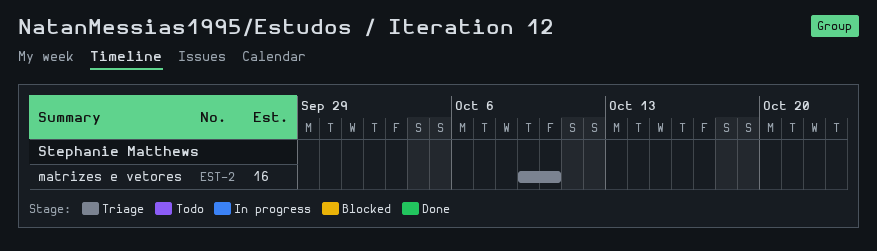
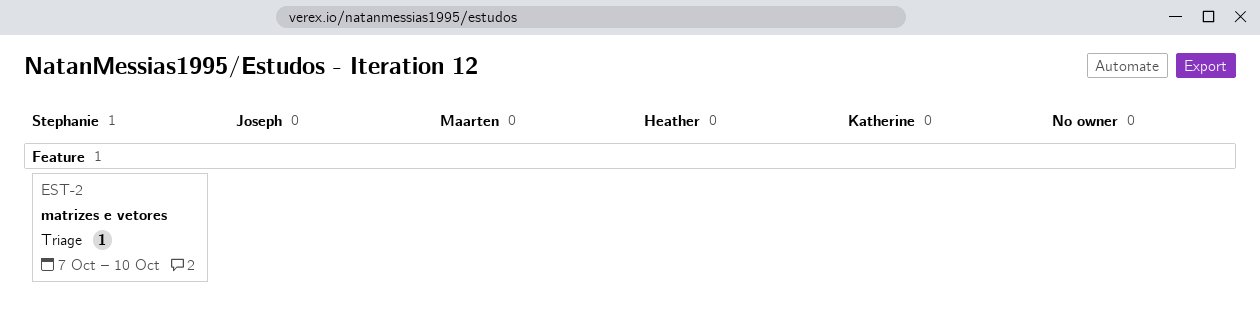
EST-2, estimate: 16 -> 1
EST-2, start: Oct 9 -> Oct 7

